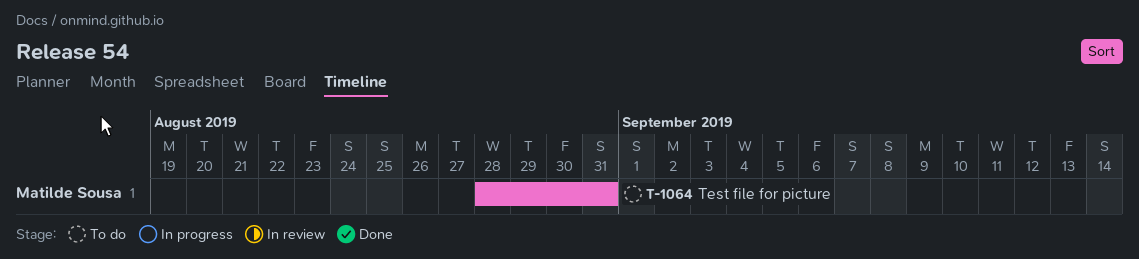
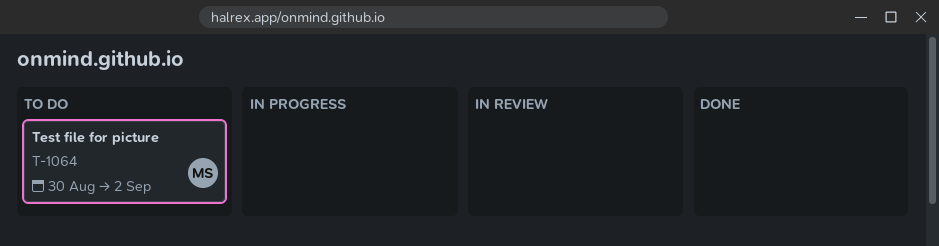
T-1064, start: Aug 28 -> Aug 30
T-1064, due: Aug 31 -> Sep 2

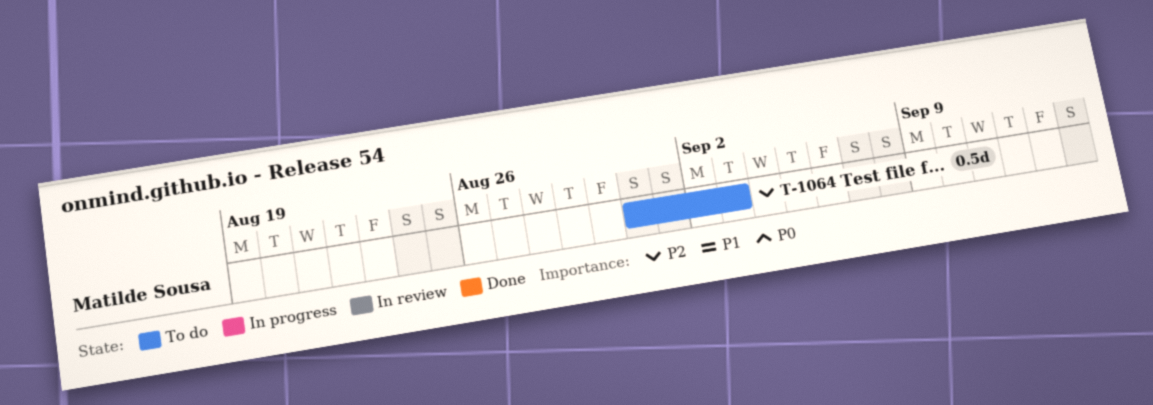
T-1064, start: Aug 30 -> Aug 31
T-1064, due: Sep 2 -> Sep 3

